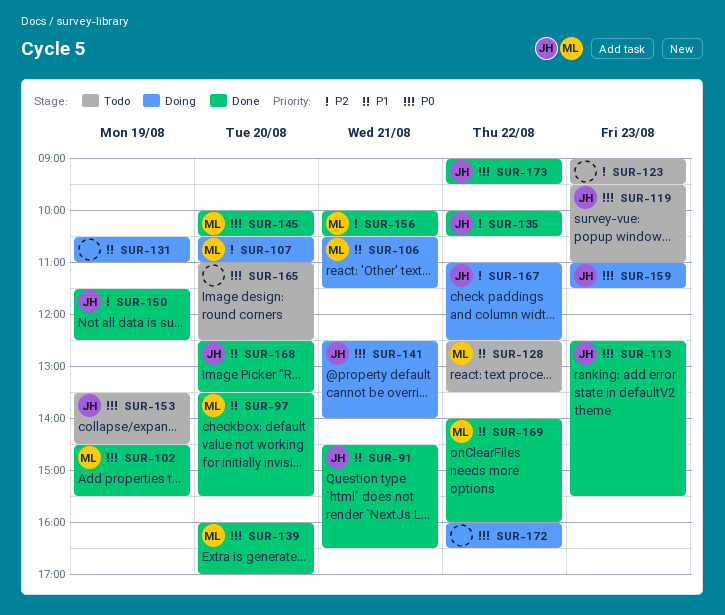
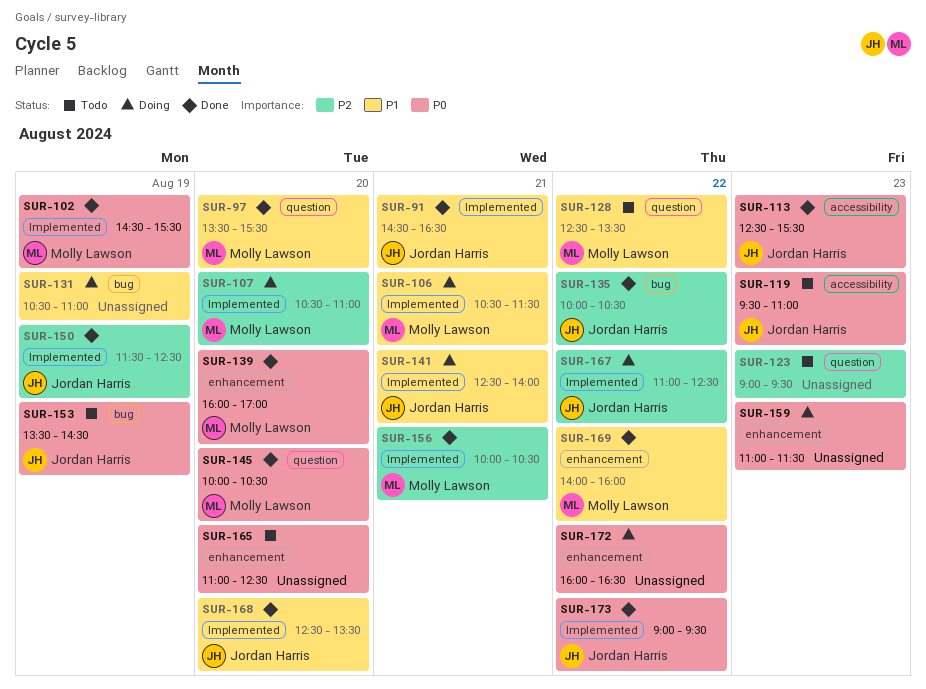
SUR-141, priority: P0 -> P1
SUR-159, owner: Jordan Harris -> none

